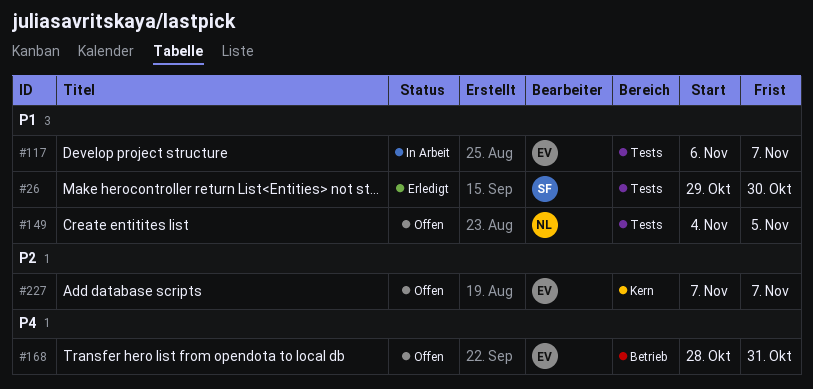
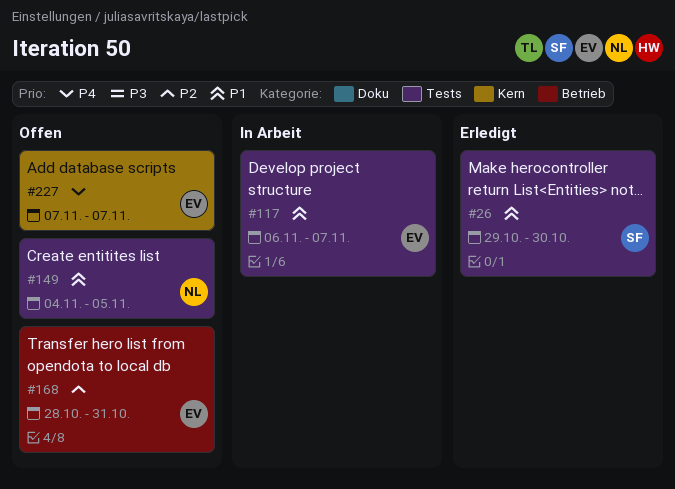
#168, priority: P4 -> P2
#227, priority: P2 -> P4

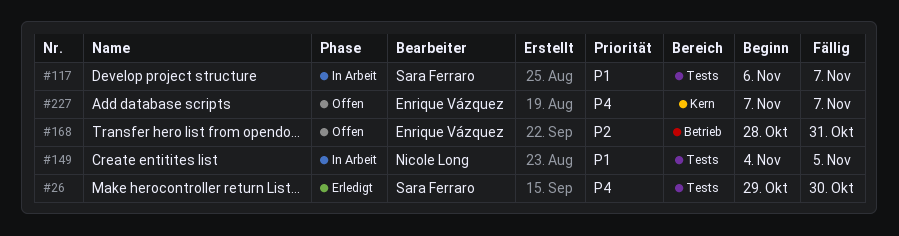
#26, priority: P1 -> P4
#117, owner: Enrique Vázquez -> Sara Ferraro
#149, status: Offen -> In Arbeit

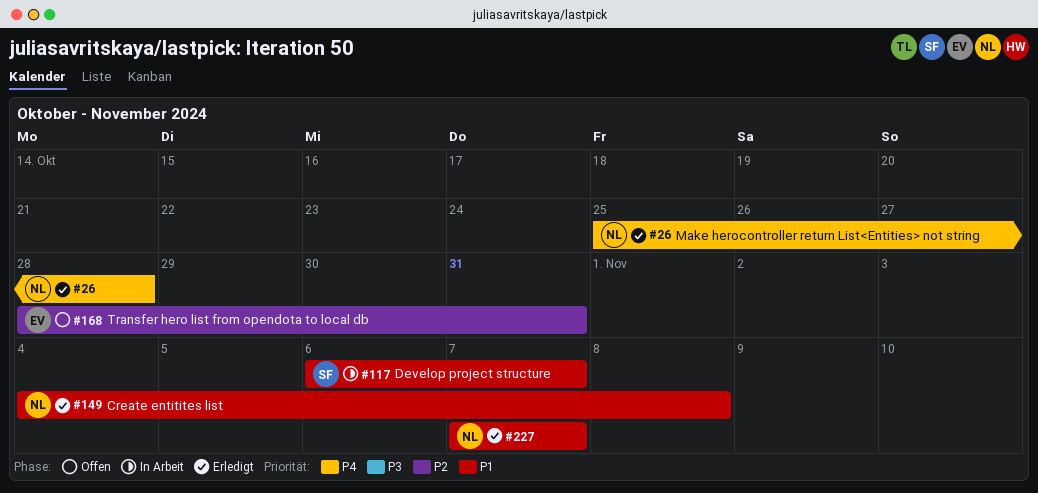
#26, owner: Sara Ferraro -> Nicole Long
#26, start: Oct 29 -> Oct 25
#26, due: Oct 30 -> Oct 28
#149, status: In Arbeit -> Erledigt
#149, due: Nov 5 -> Nov 8
#227, status: Offen -> Erledigt
#227, owner: Enrique Vázquez -> Nicole Long
#227, priority: P4 -> P1

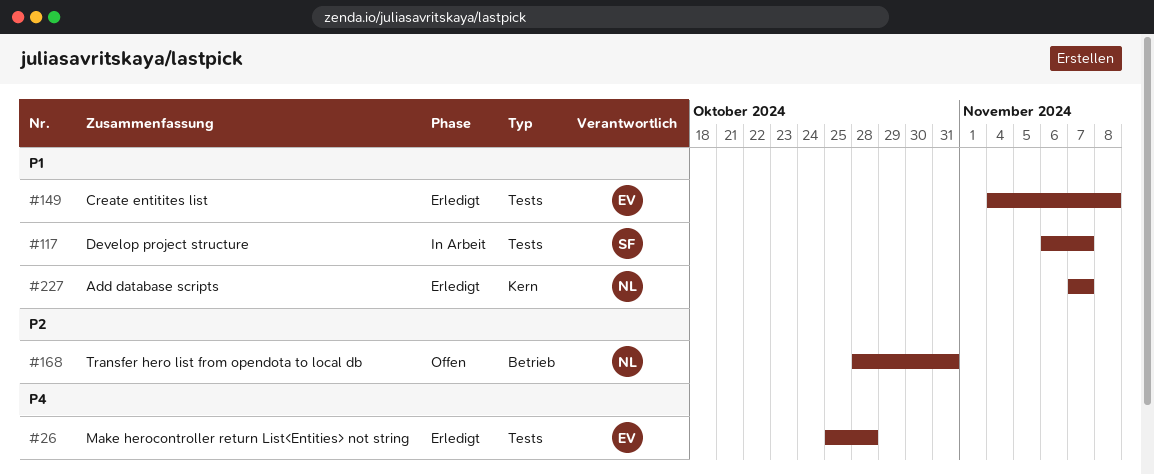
#26, owner: NL -> EV
#149, owner: NL -> EV
#168, owner: EV -> NL

